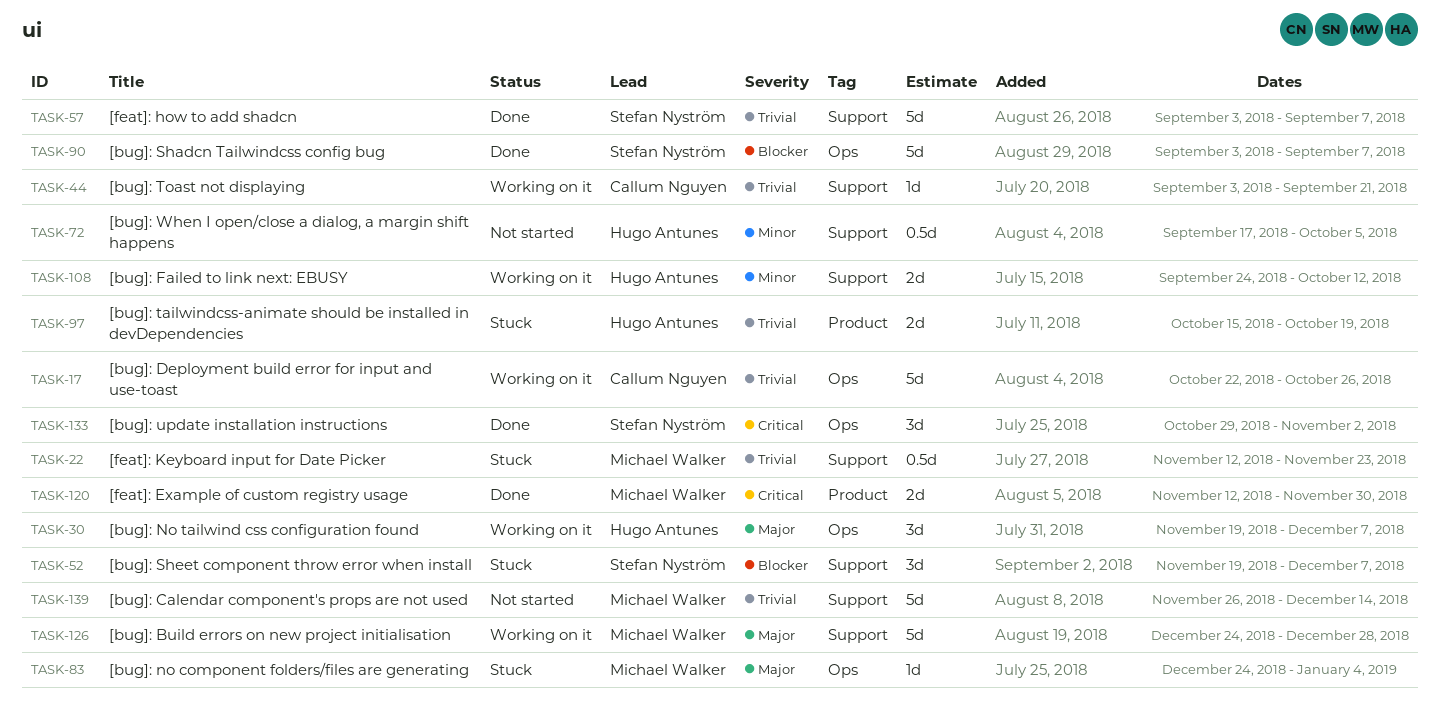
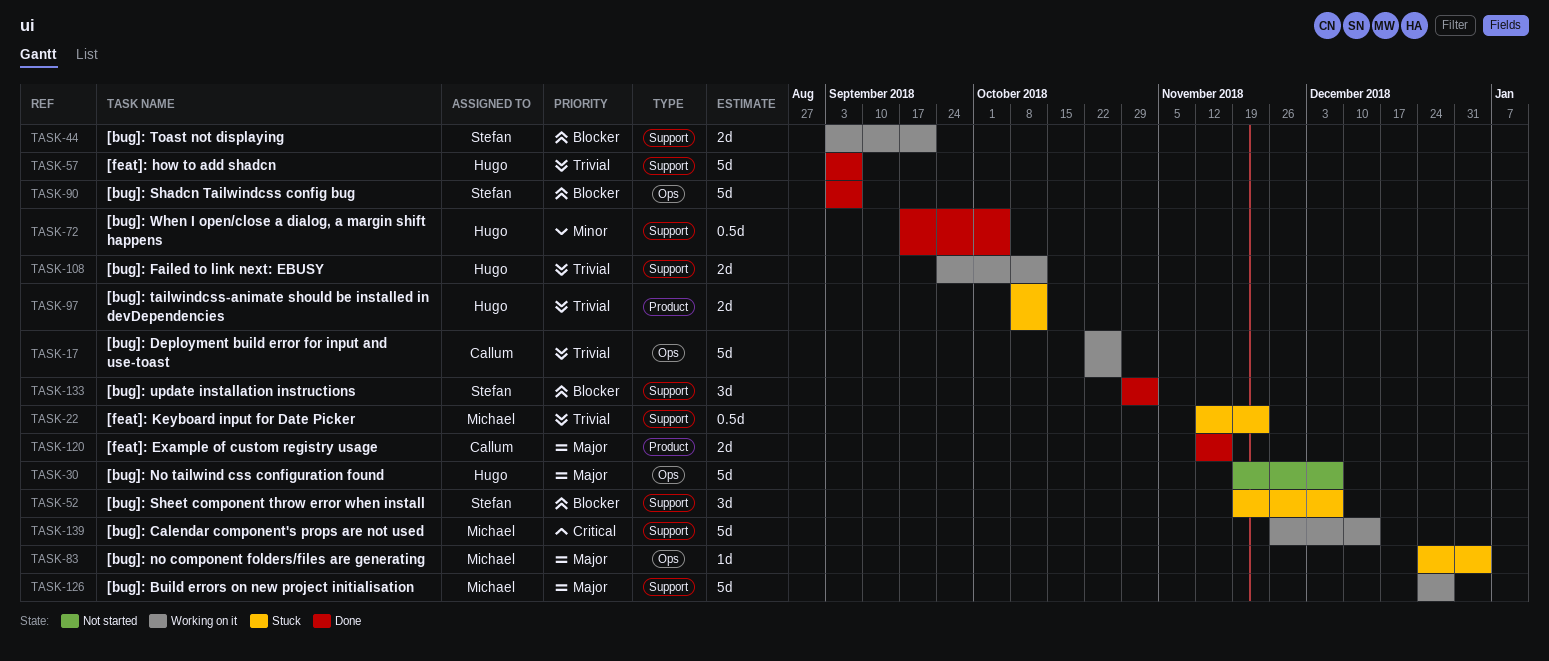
TASK-30, status: Working on it -> Not started
TASK-30, estimate: 3d -> 5d
TASK-44, owner: Callum Nguyen -> Stefan Nyström
TASK-44, priority: Trivial -> Blocker
TASK-44, estimate: 1d -> 2d
TASK-57, owner: Stefan Nyström -> Hugo Antunes
TASK-72, status: Not started -> Done
TASK-97, start: Oct 15 -> Oct 8
TASK-97, due: Oct 19 -> Oct 12
TASK-108, priority: Minor -> Trivial
TASK-120, owner: Michael Walker -> Callum Nguyen
TASK-120, priority: Critical -> Major
TASK-120, due: Nov 30 -> Nov 16
TASK-133, priority: Critical -> Blocker
TASK-133, label: Ops -> Support
TASK-139, status: Not started -> Working on it
TASK-139, priority: Trivial -> Critical

